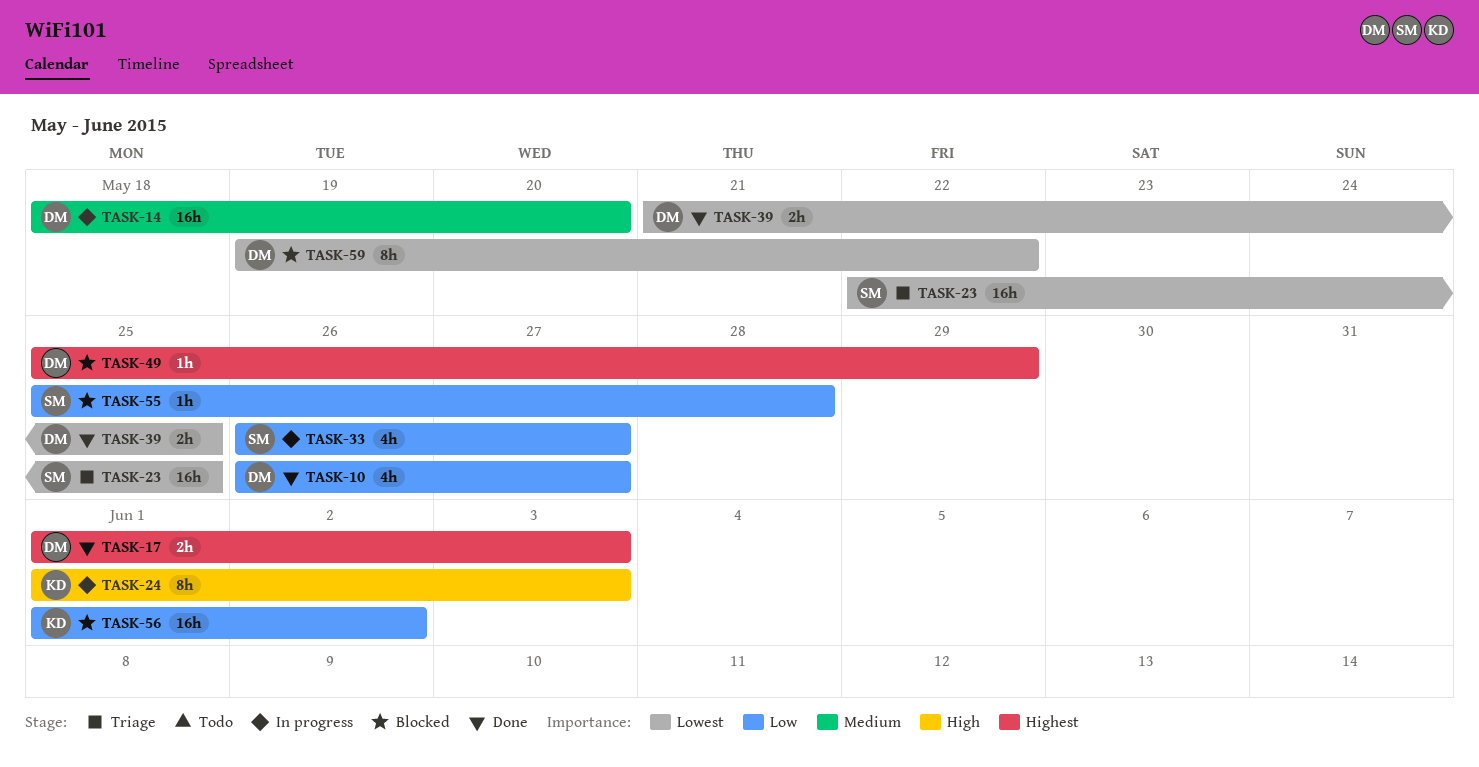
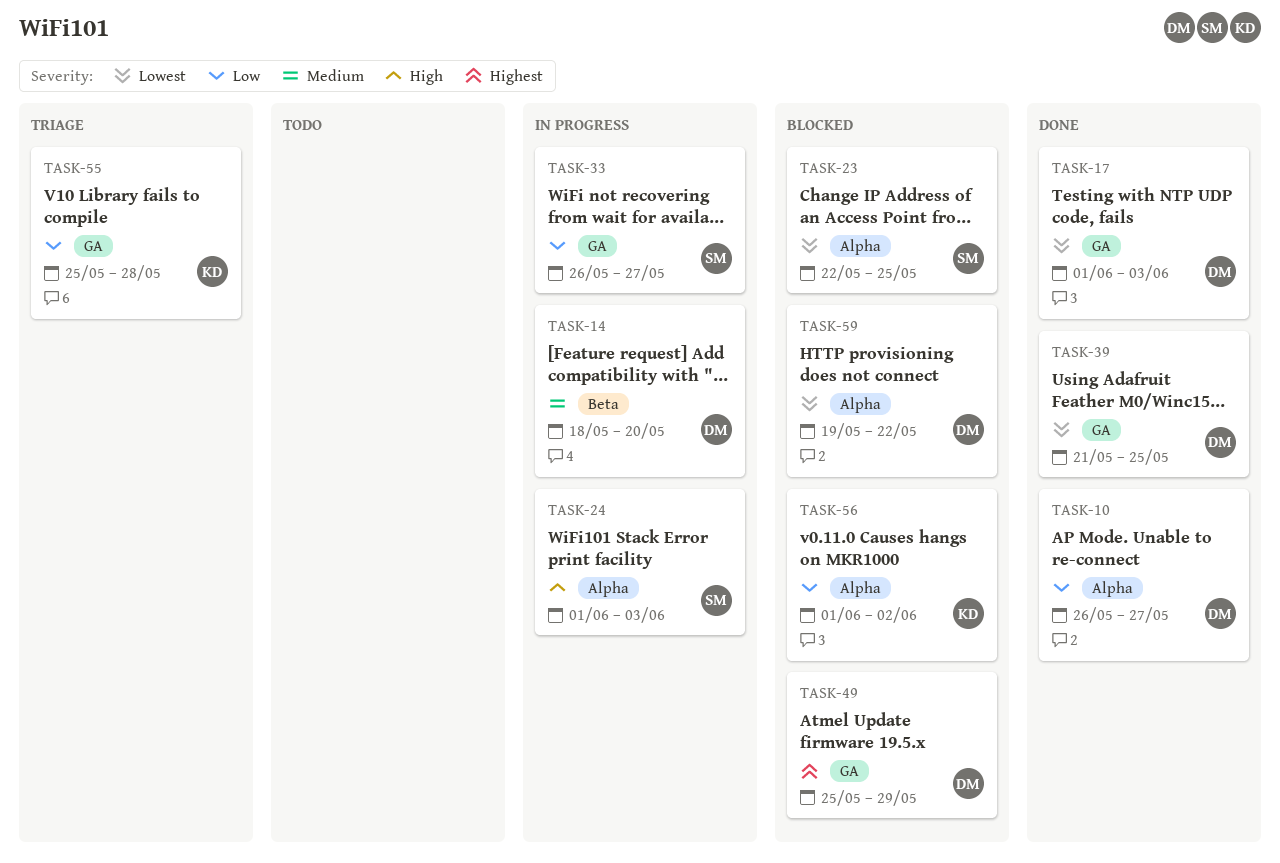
TASK-17, priority: Highest -> Lowest
TASK-23, status: Triage -> Blocked
TASK-24, owner: KD -> SM
TASK-55, status: Blocked -> Triage
TASK-55, owner: SM -> KD

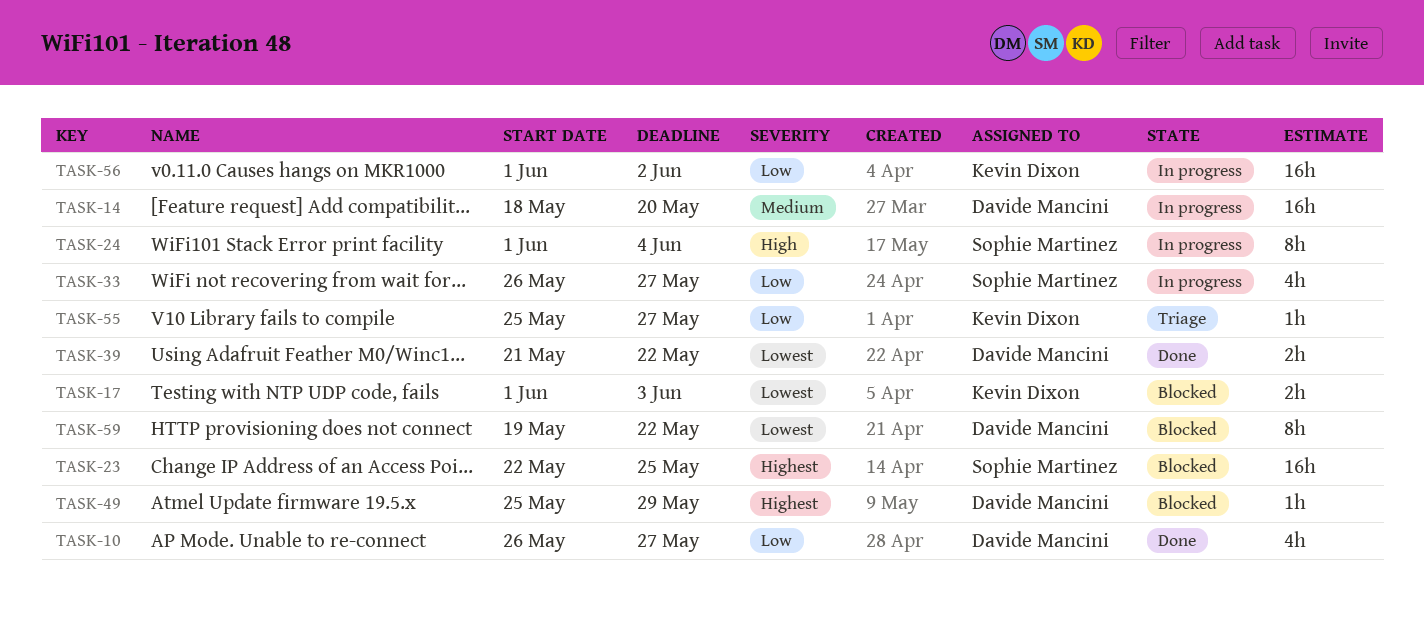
TASK-17, status: Done -> Blocked
TASK-17, owner: Davide Mancini -> Kevin Dixon
TASK-23, priority: Lowest -> Highest
TASK-24, due: Jun 3 -> Jun 4
TASK-39, due: May 25 -> May 22
TASK-55, due: May 28 -> May 27
TASK-56, status: Blocked -> In progress

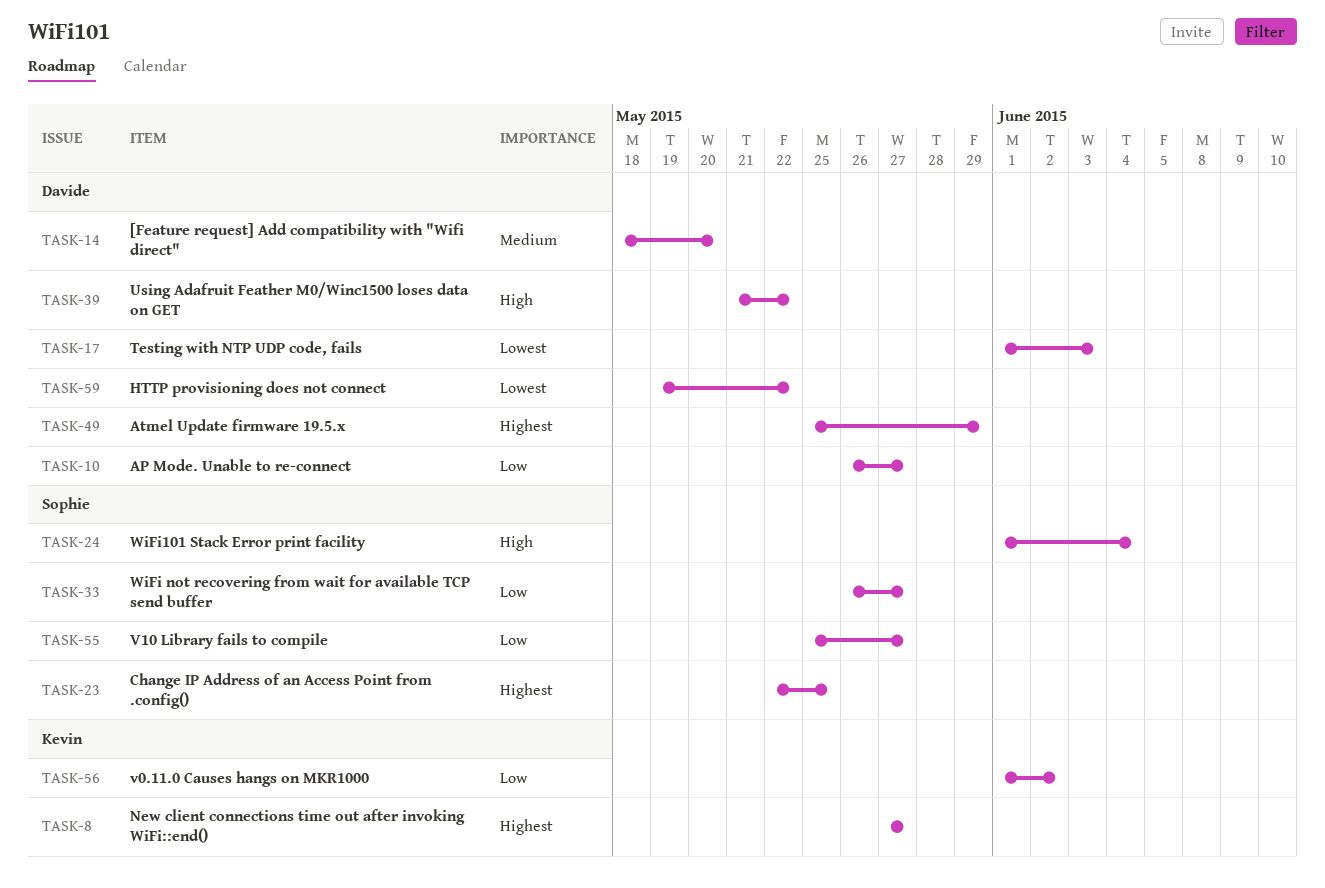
TASK-8: none -> present
TASK-17, owner: Kevin Dixon -> Davide Mancini
TASK-39, priority: Lowest -> High
TASK-55, owner: Kevin Dixon -> Sophie Martinez

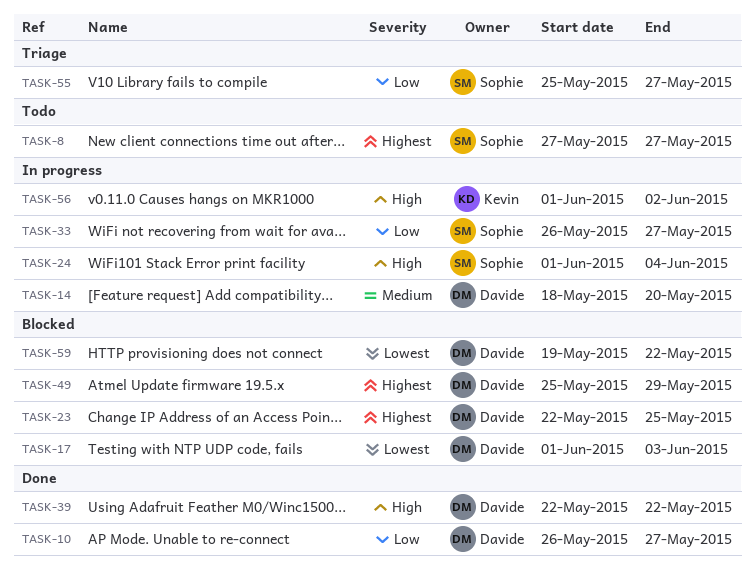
TASK-8, owner: Kevin -> Sophie
TASK-23, owner: Sophie -> Davide
TASK-39, start: May 21 -> May 22
TASK-56, priority: Low -> High

